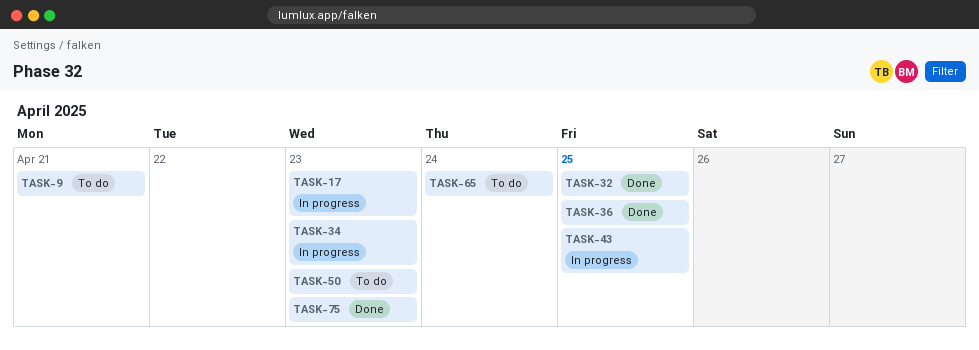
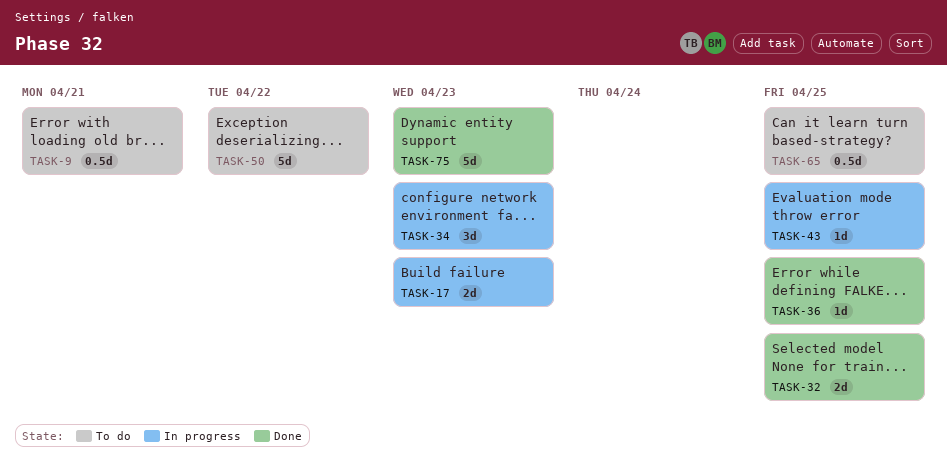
TASK-50, due: Apr 23 -> Apr 22
TASK-65, due: Apr 24 -> Apr 25

